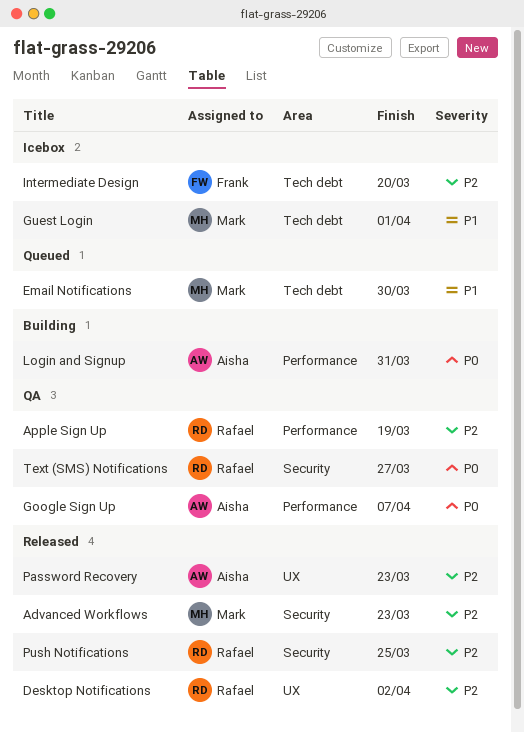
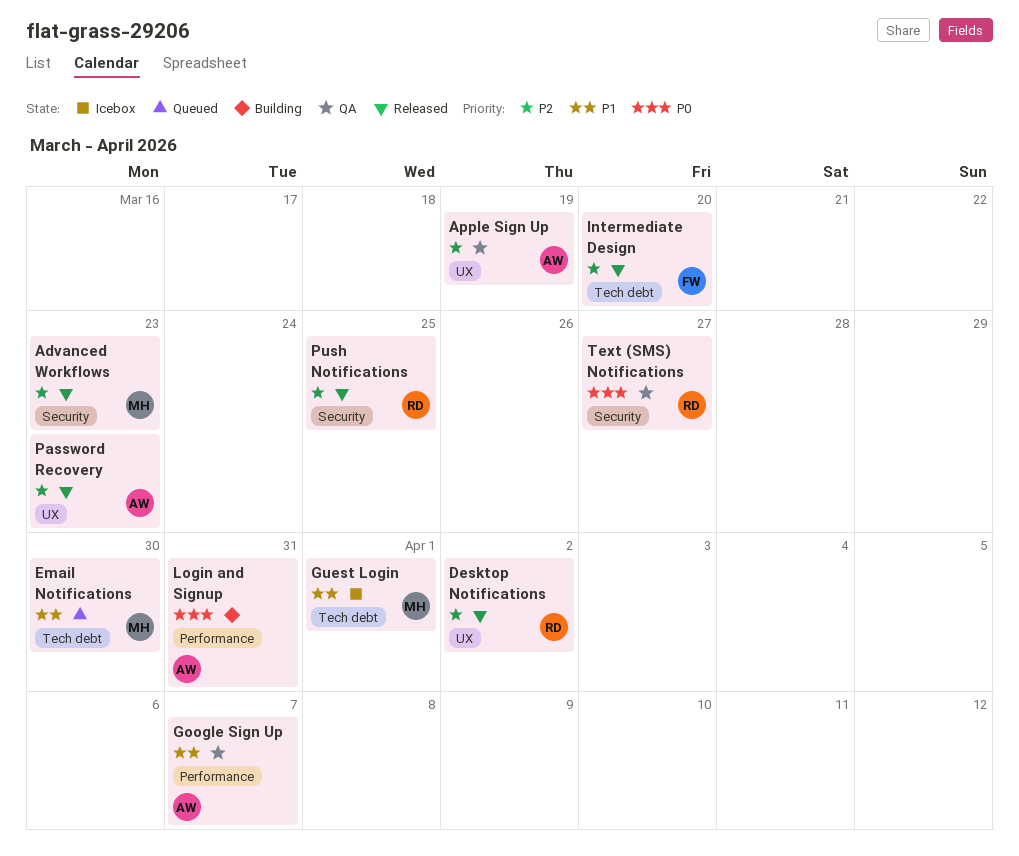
Apple Sign Up, owner: Rafael -> Aisha
Apple Sign Up, label: Performance -> UX
Google Sign Up, priority: P0 -> P1
Intermediate Design, status: Icebox -> Released

